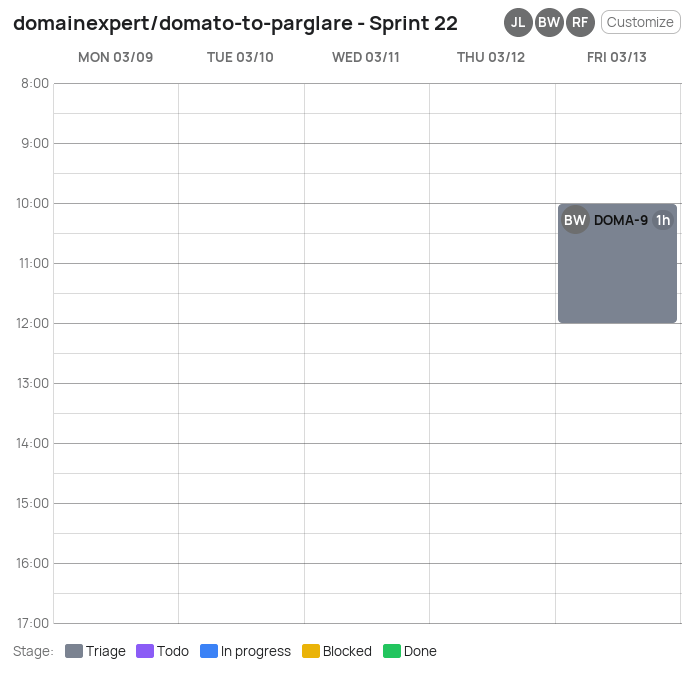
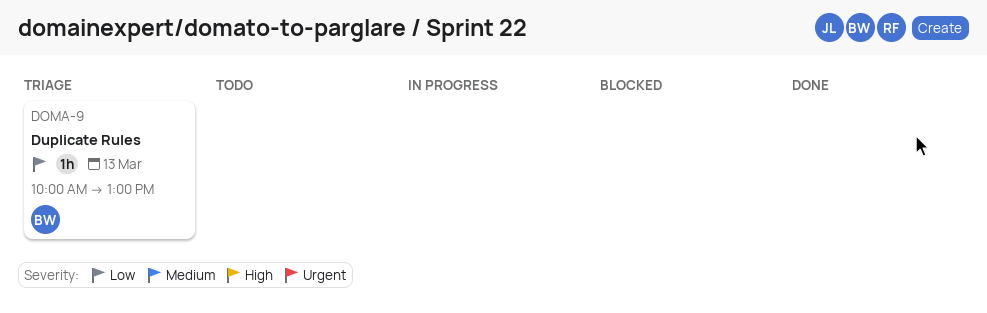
DOMA-9, ends: 12:00 -> 13:00

